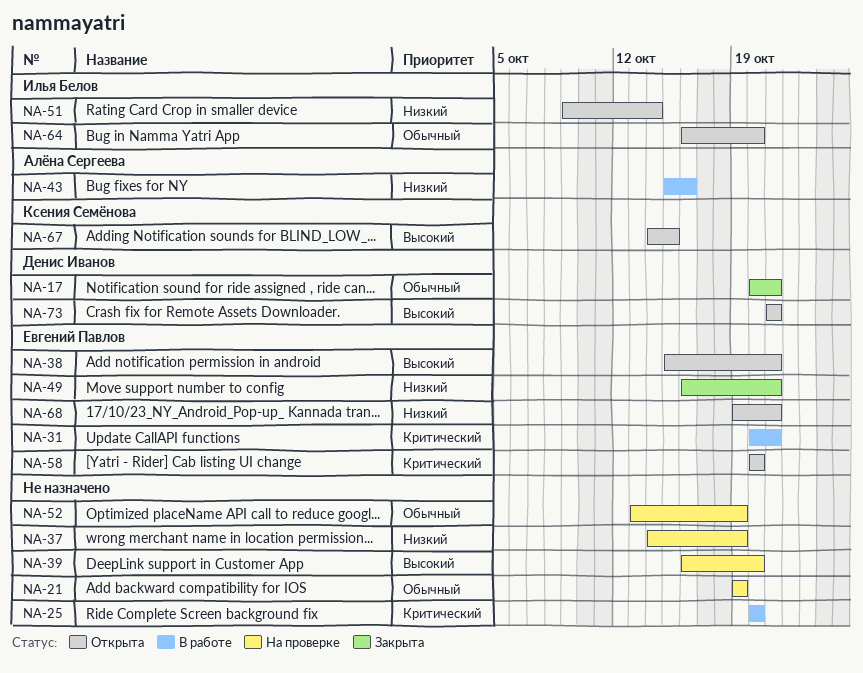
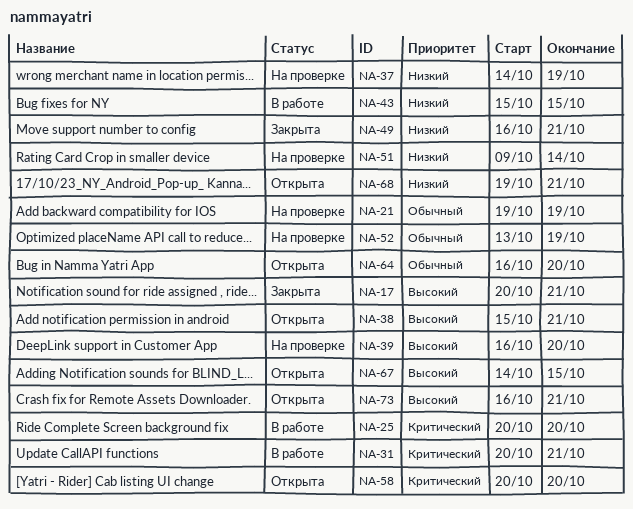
NA-17, priority: Обычный -> Высокий
NA-43, due: Oct 16 -> Oct 15
NA-51, status: Открыта -> На проверке
NA-73, start: Oct 21 -> Oct 16

